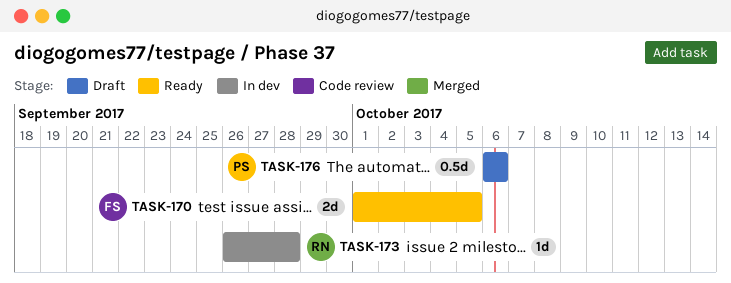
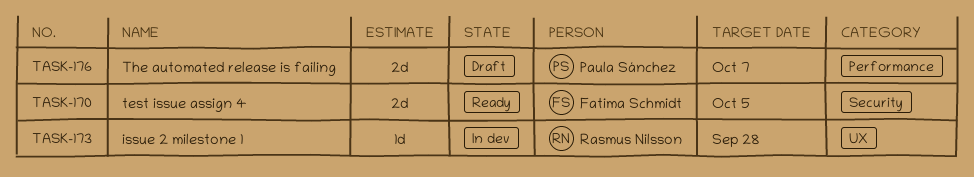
TASK-176, estimate: 0.5d -> 2d
TASK-176, due: Oct 6 -> Oct 7

